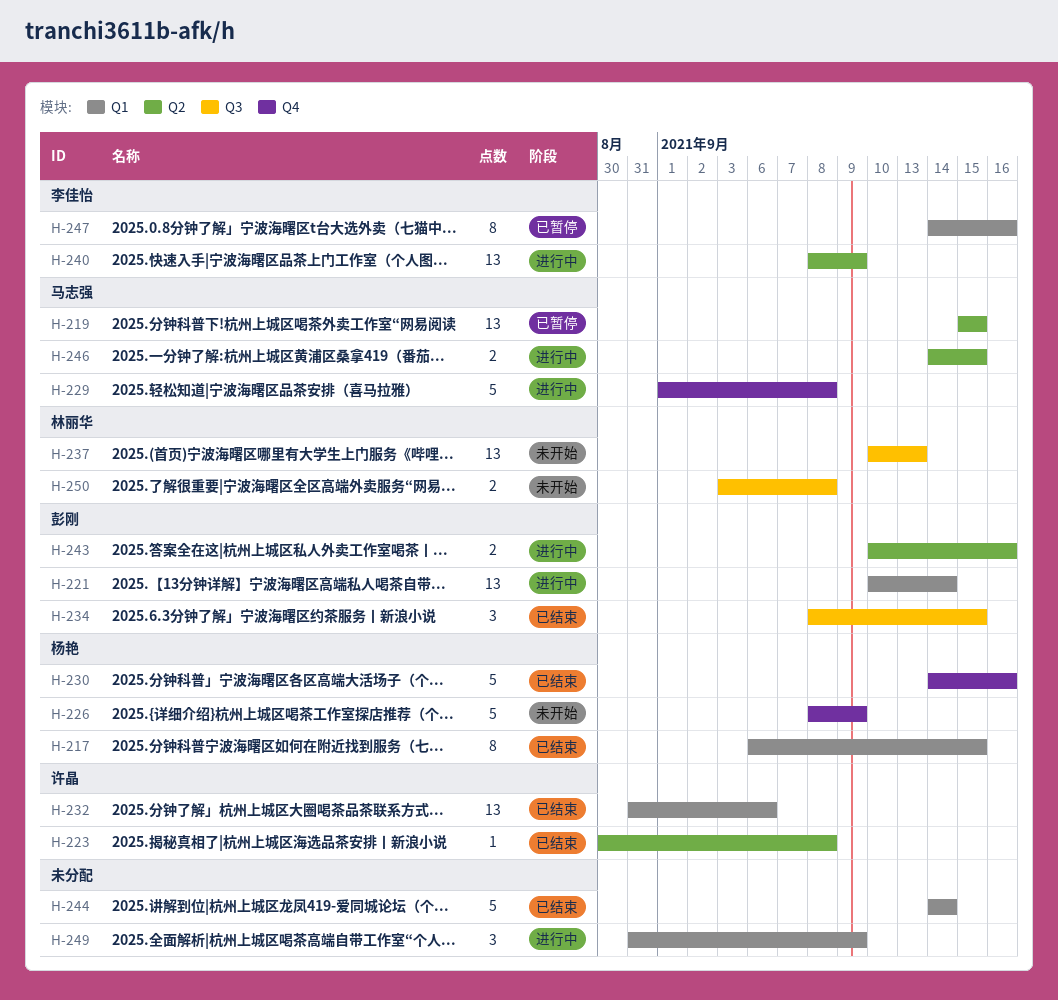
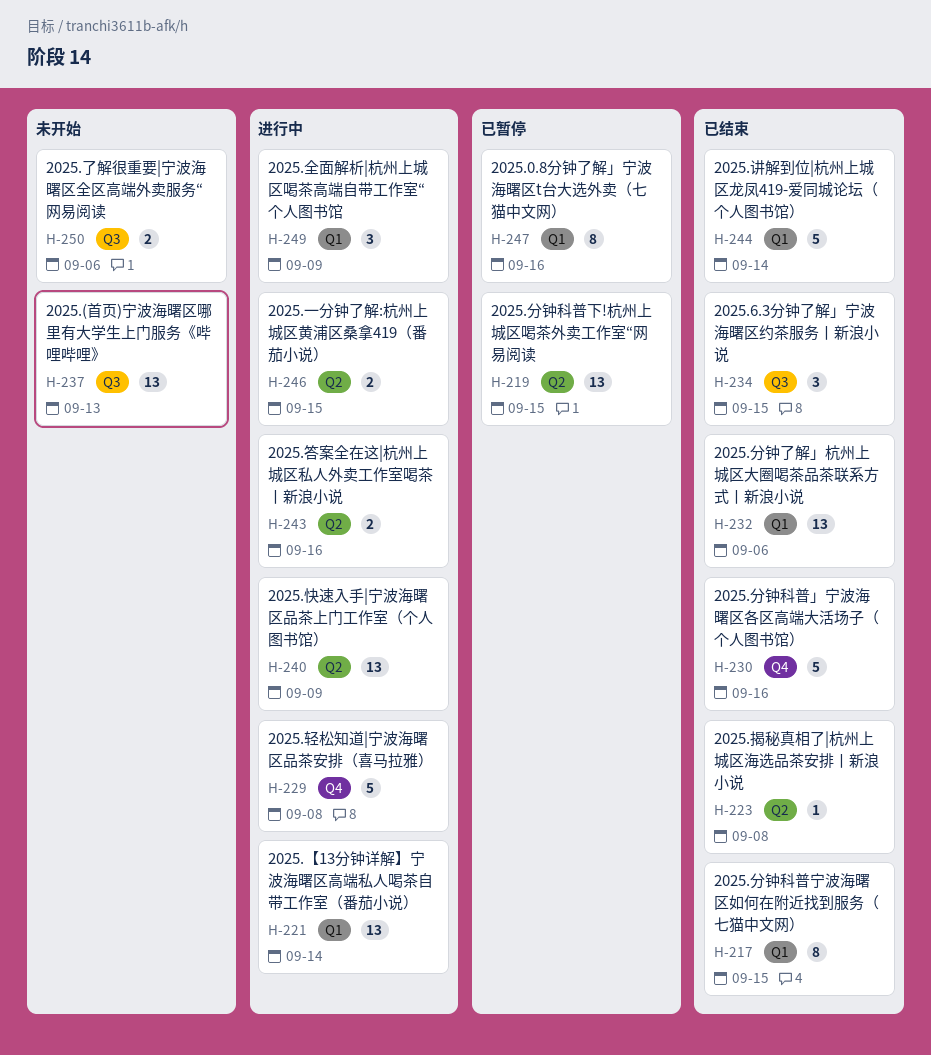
H-226: present -> none
H-250, due: Sep 8 -> Sep 6

